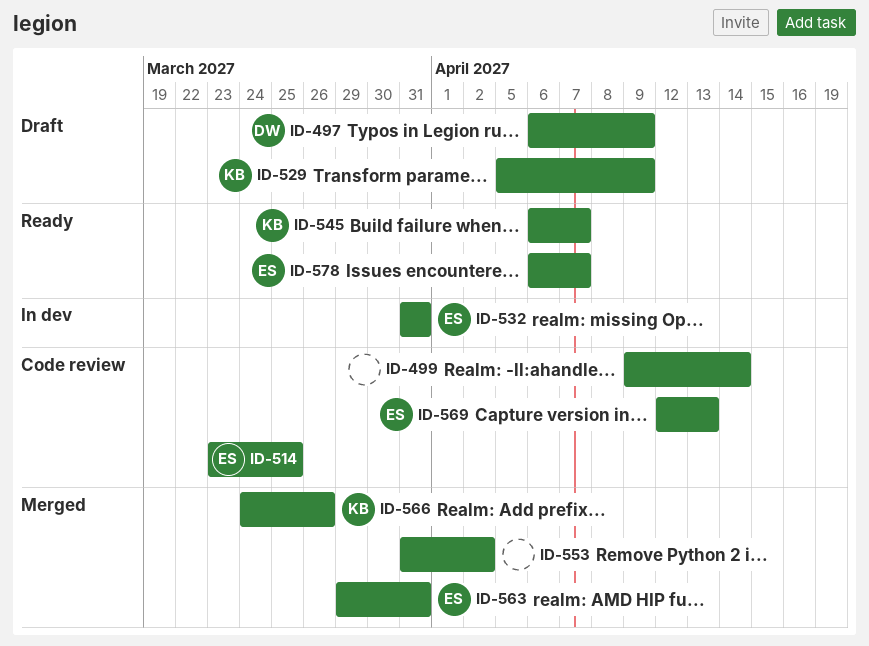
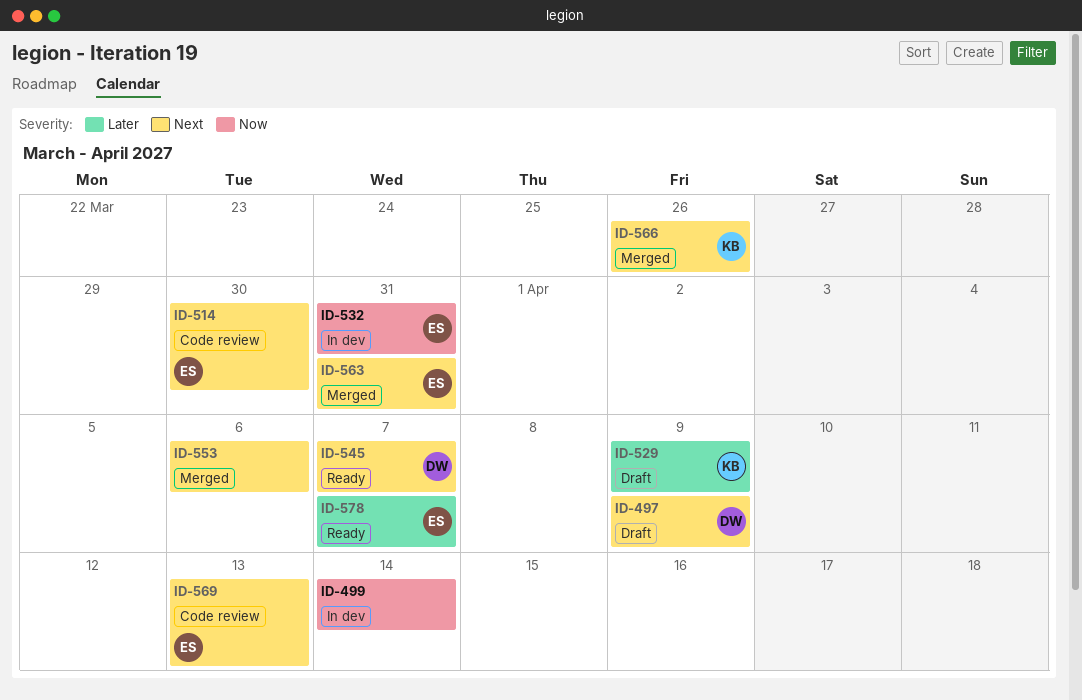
ID-499, status: Code review -> In dev
ID-514, due: Mar 25 -> Mar 30
ID-545, owner: KB -> DW
ID-553, due: Apr 2 -> Apr 6

